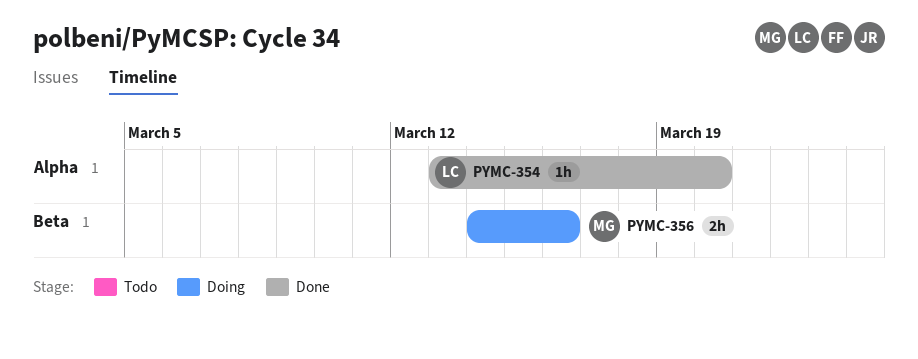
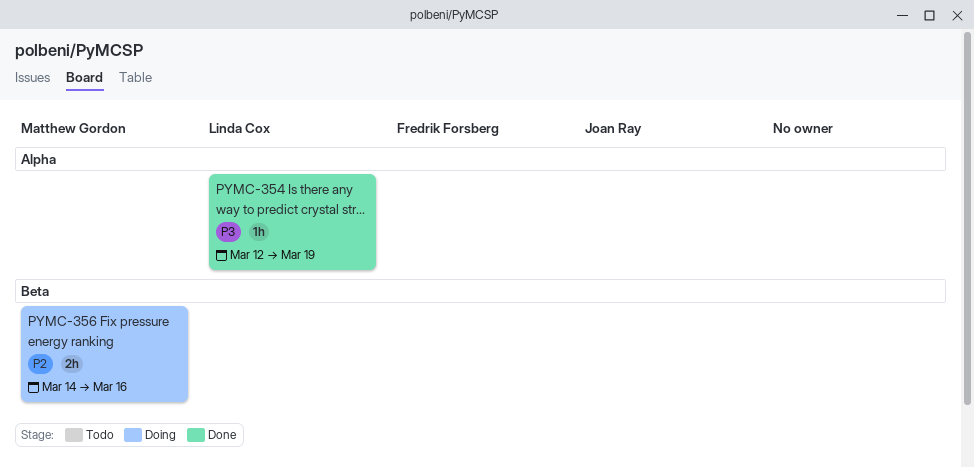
PYMC-354, start: Mar 13 -> Mar 12
PYMC-354, due: Mar 20 -> Mar 19

